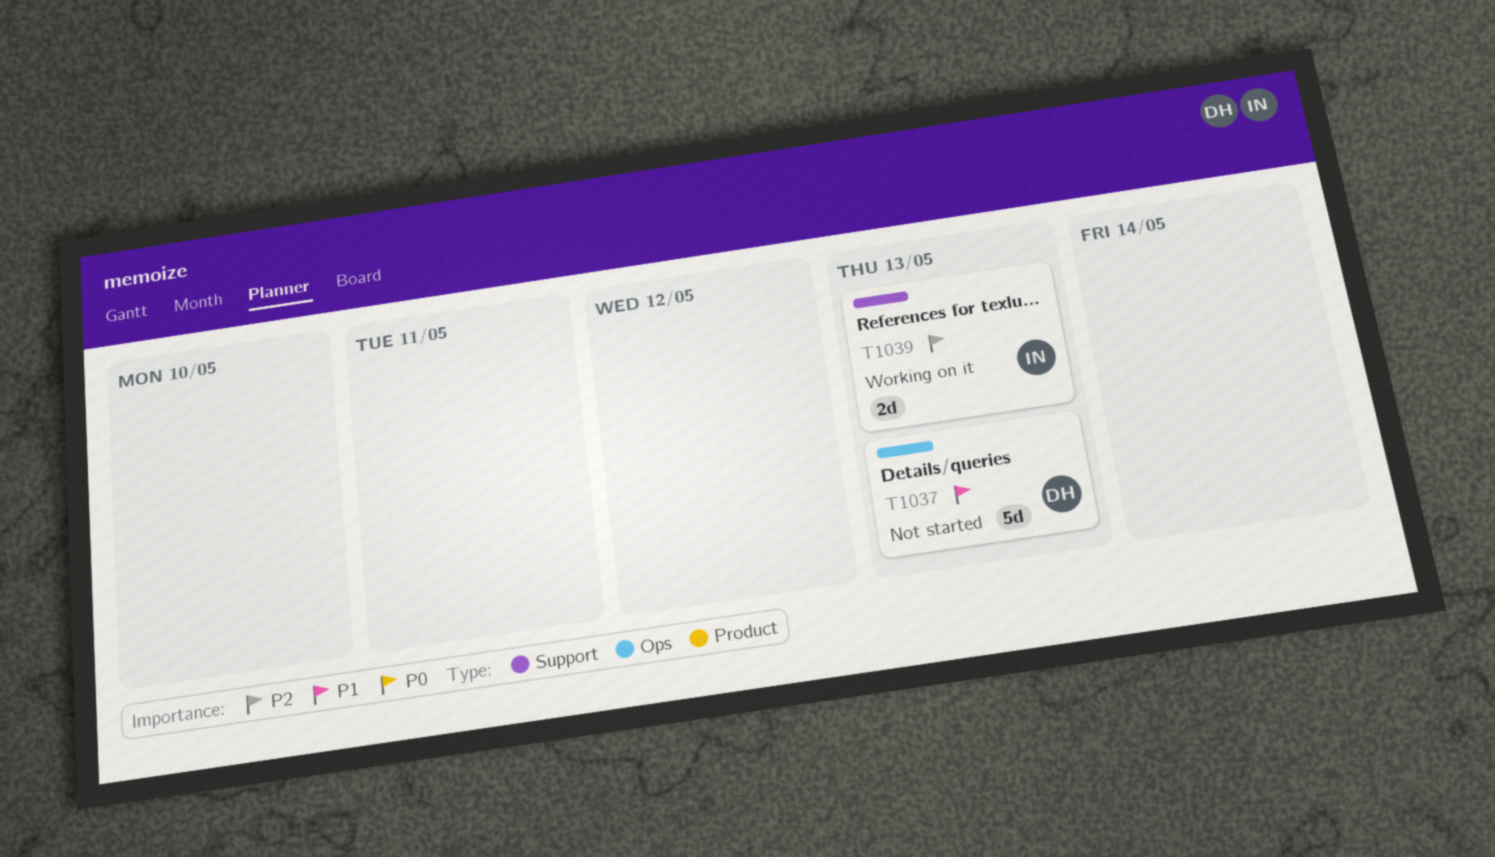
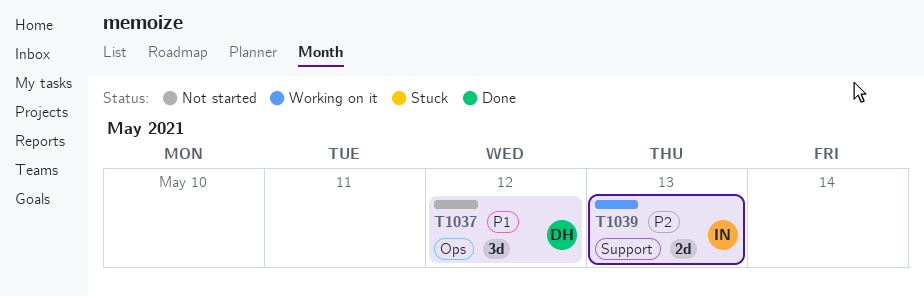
T1037, estimate: 5d -> 3d
T1037, due: May 13 -> May 12

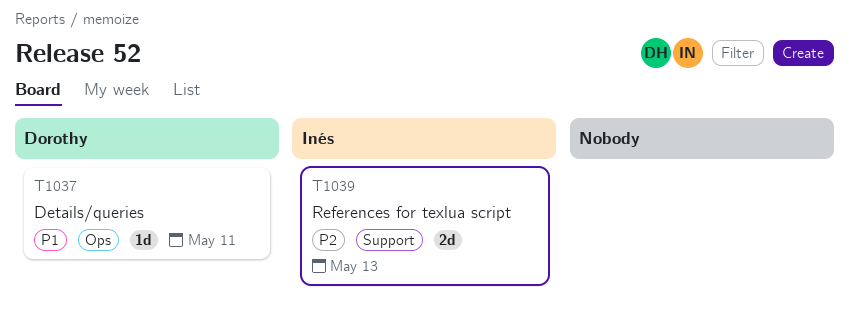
T1037, estimate: 3d -> 1d
T1037, due: May 12 -> May 11

